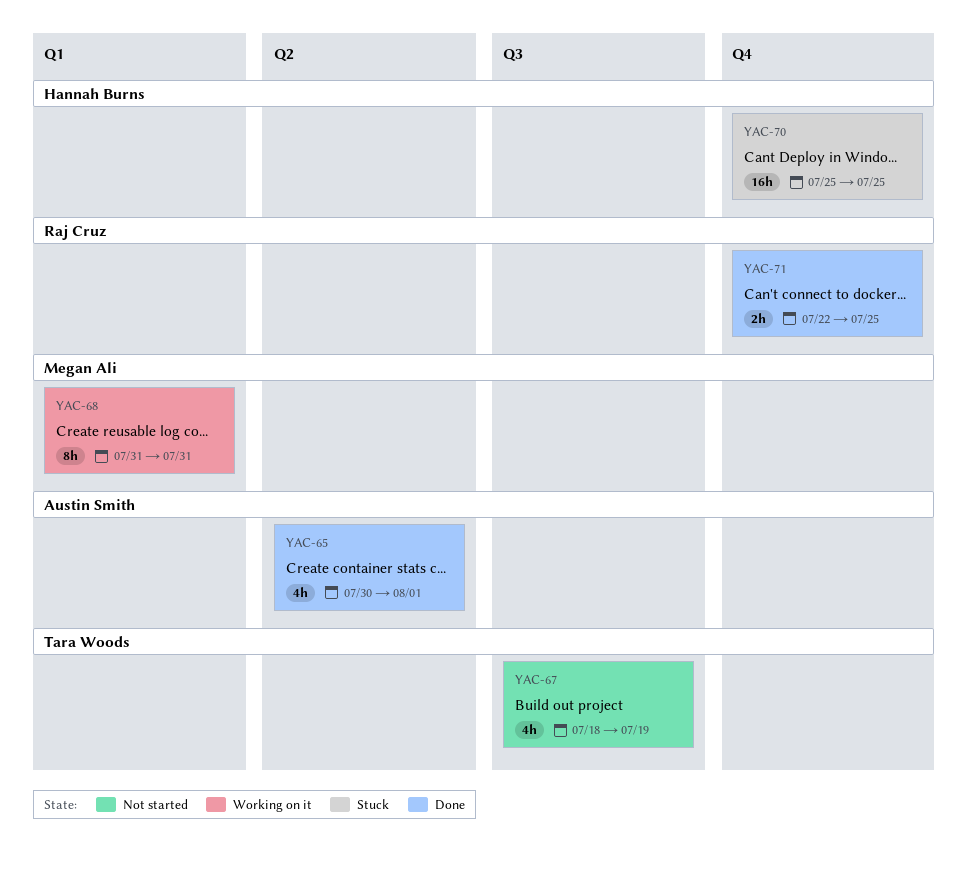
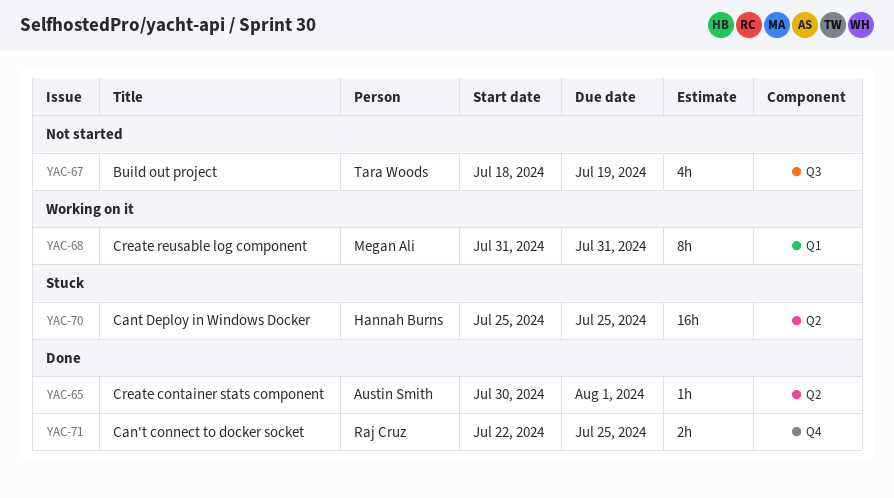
YAC-65, estimate: 4h -> 1h
YAC-70, label: Q4 -> Q2

